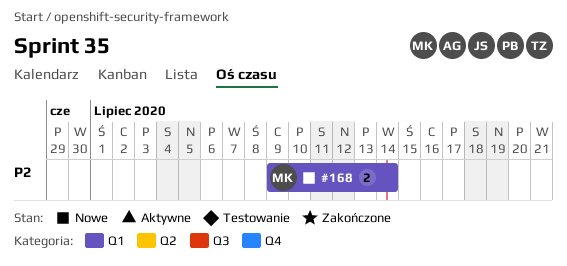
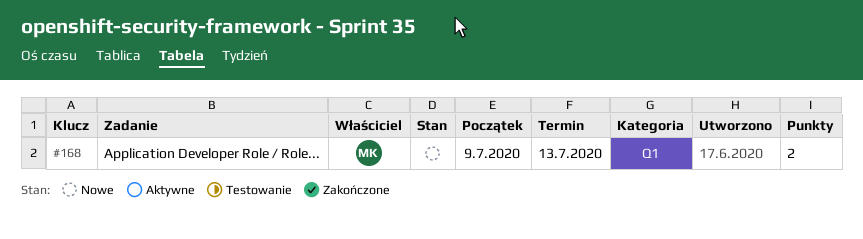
#168, due: Jul 14 -> Jul 13

